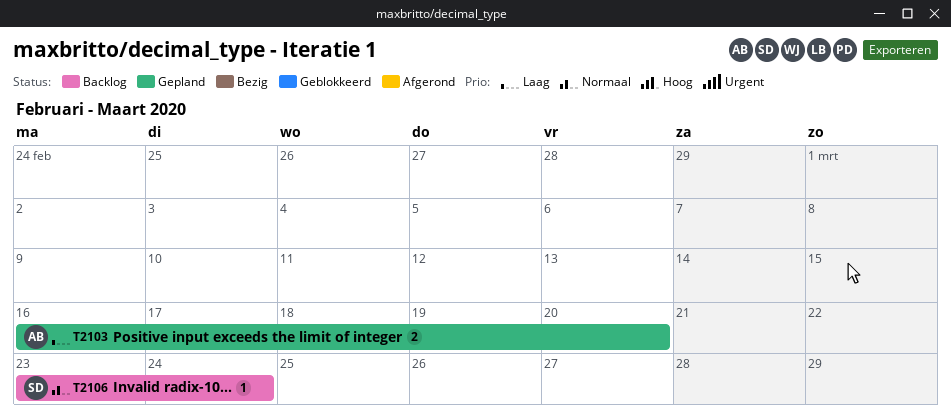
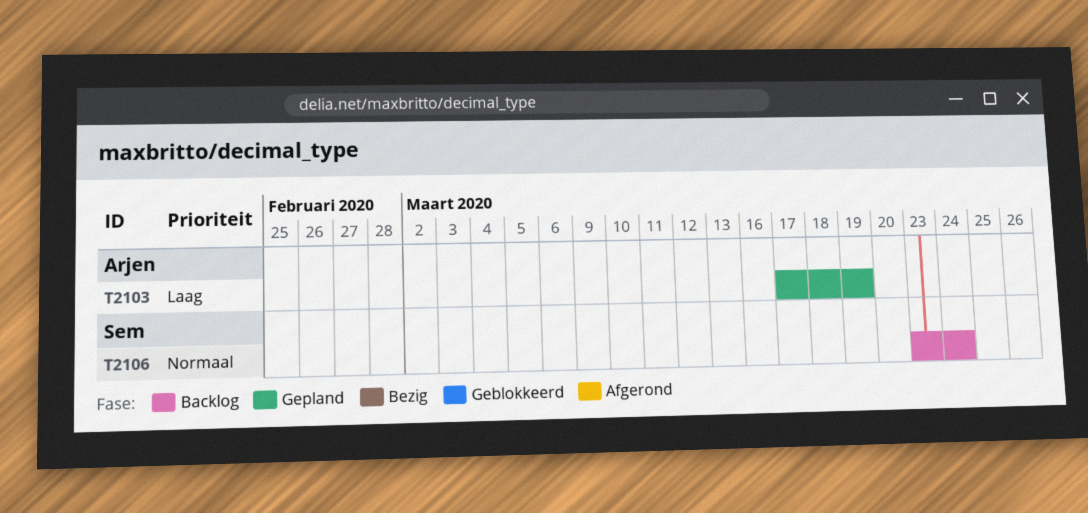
T2103, start: Mar 16 -> Mar 17
T2103, due: Mar 20 -> Mar 19

